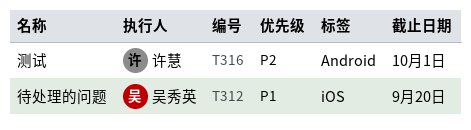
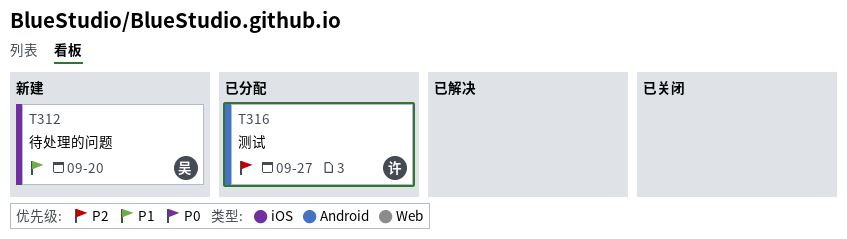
T316, due: Oct 1 -> Sep 27

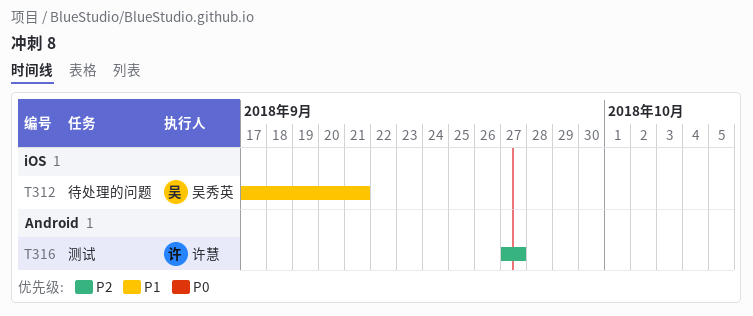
T312, due: Sep 20 -> Sep 21

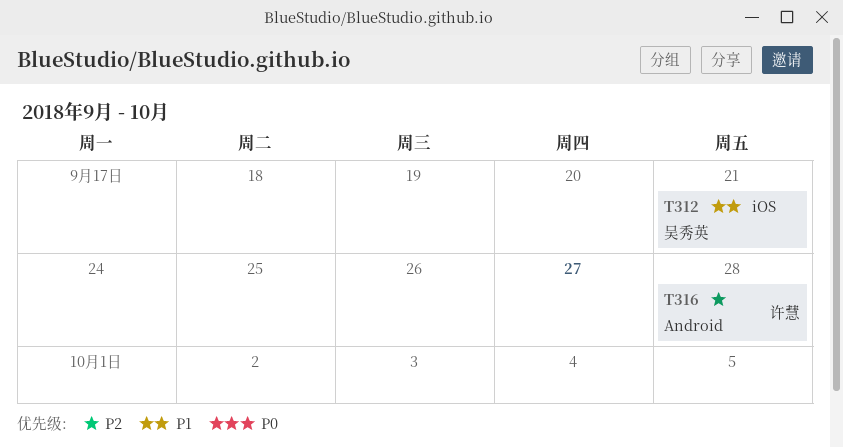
T316, due: Sep 27 -> Sep 28

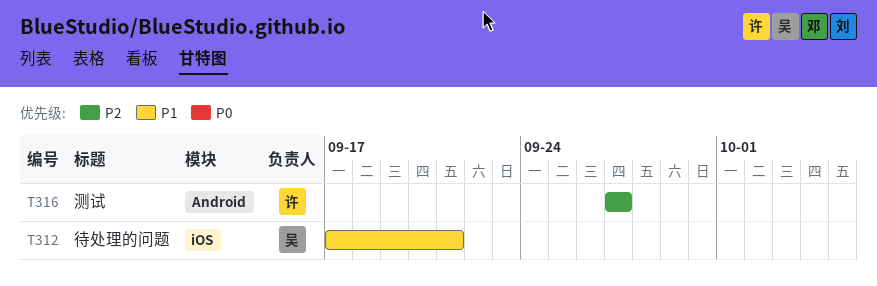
T316, due: Sep 28 -> Sep 27

